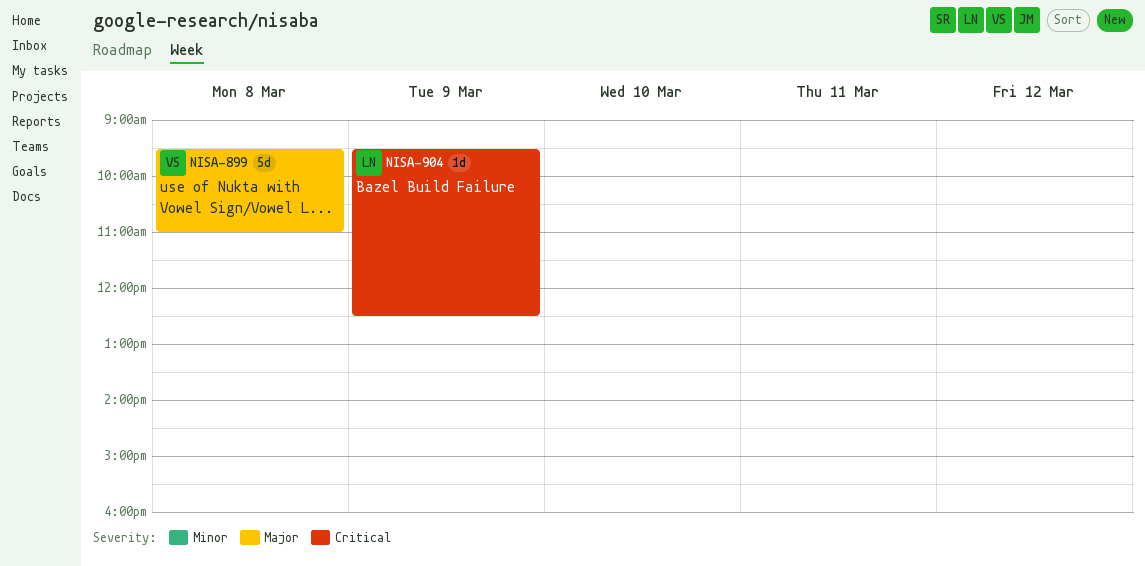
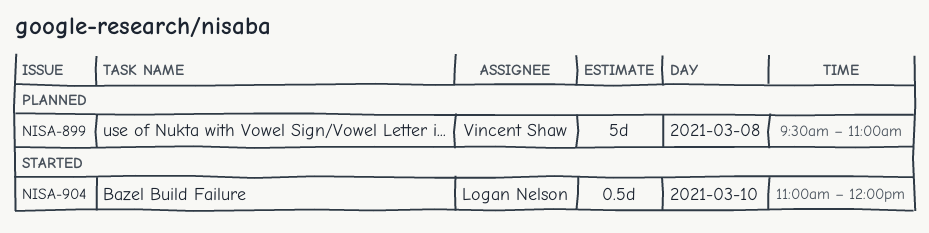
NISA-904, estimate: 1d -> 0.5d
NISA-904, day: Mar 9 -> Mar 10
NISA-904, begins: 09:30 -> 11:00
NISA-904, ends: 12:30 -> 12:00

